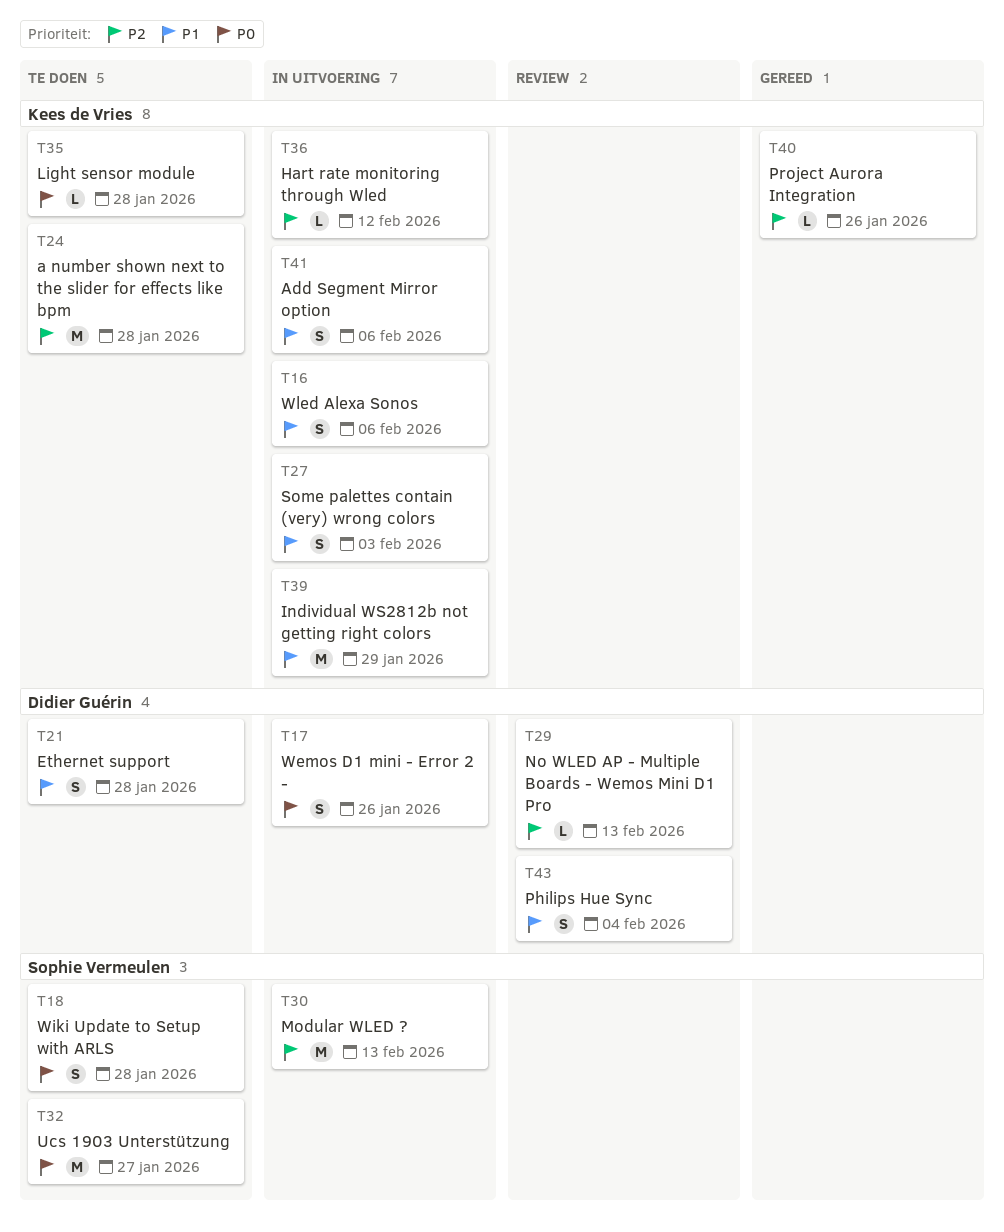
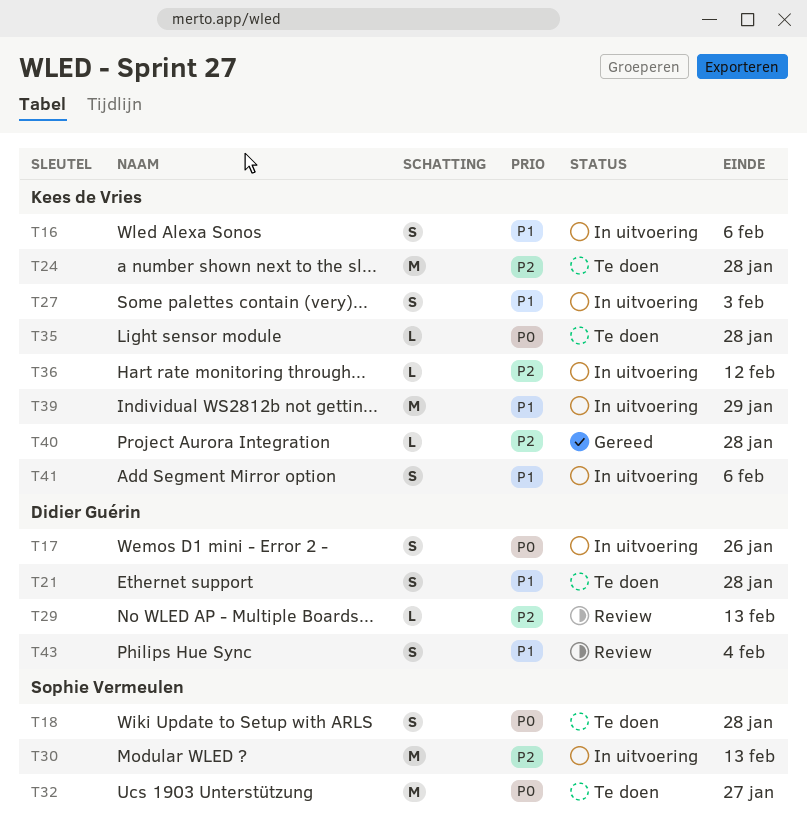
T40, due: Jan 26 -> Jan 28

